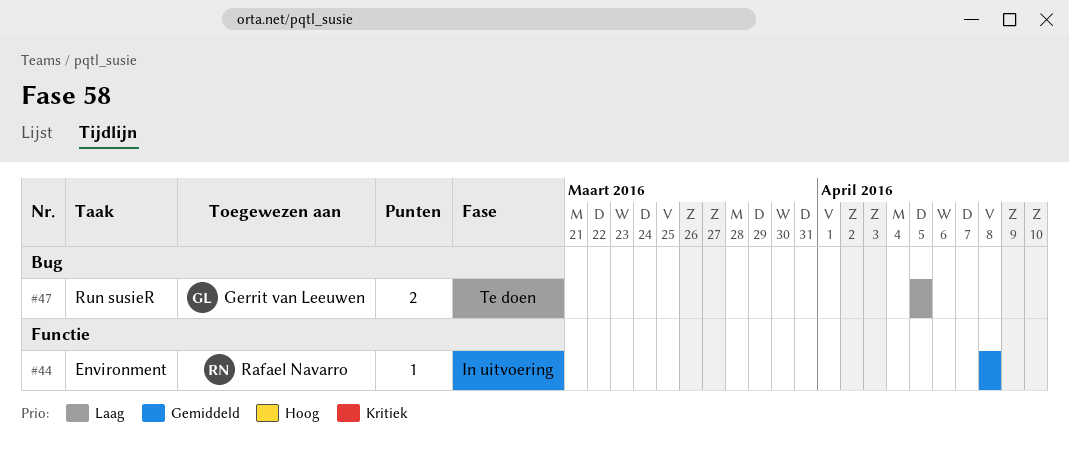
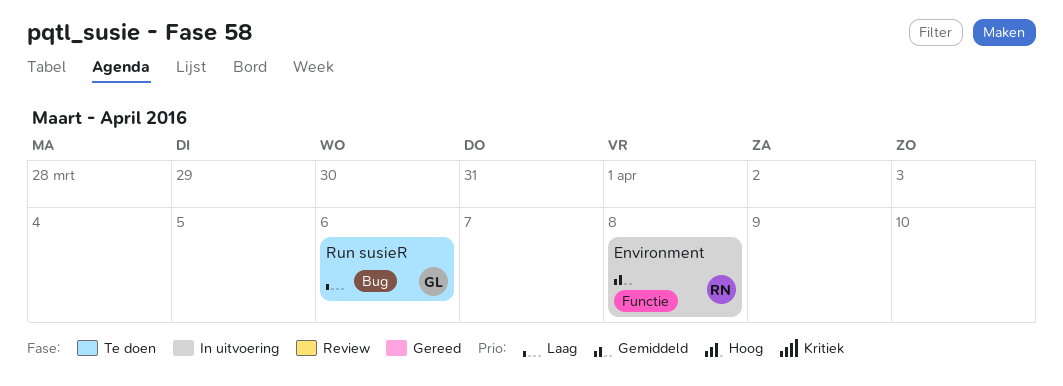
Run susieR, due: Apr 5 -> Apr 6

